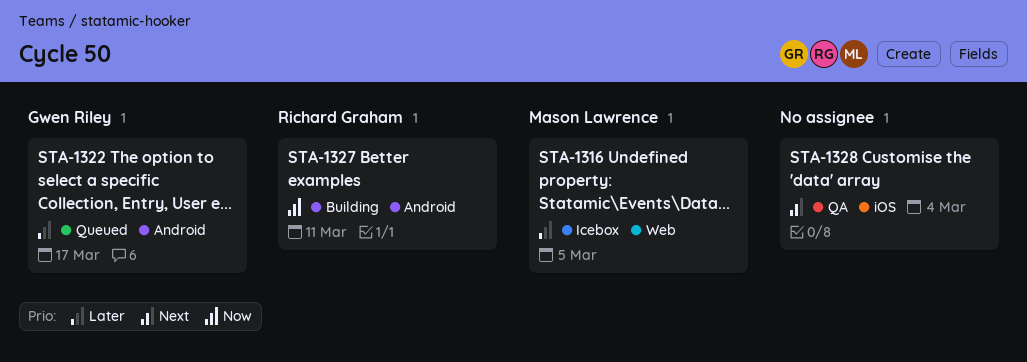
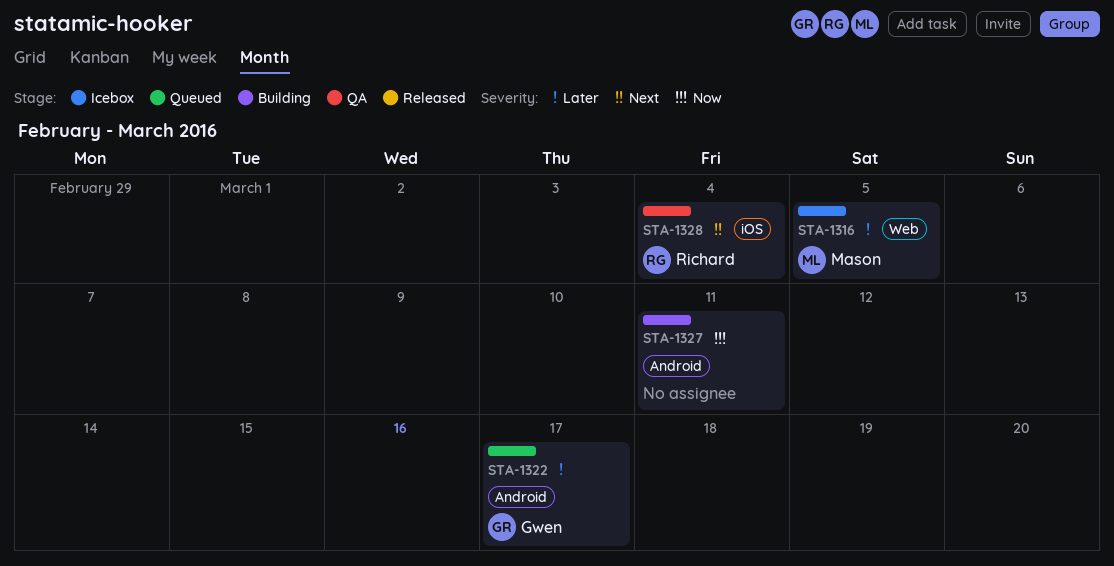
STA-1327, owner: Richard Graham -> none
STA-1328, owner: none -> Richard Graham

